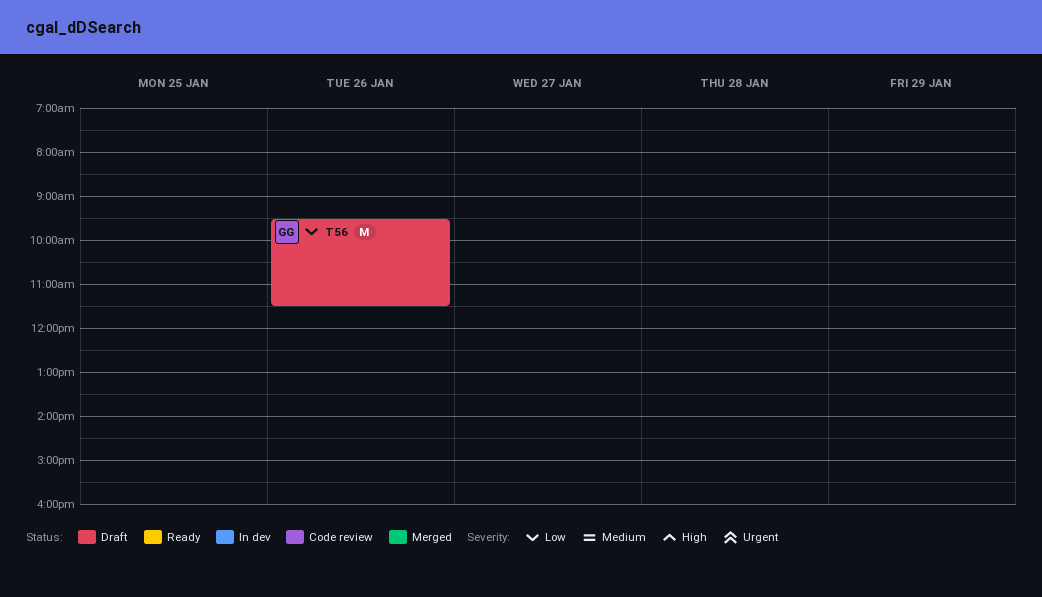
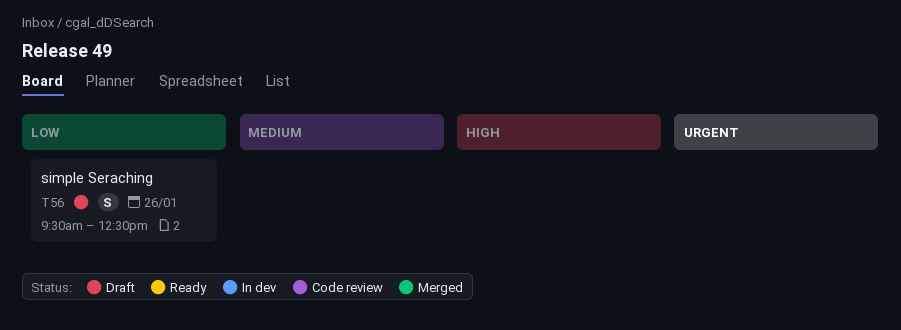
T56, estimate: M -> S
T56, ends: 11:30 -> 12:30

